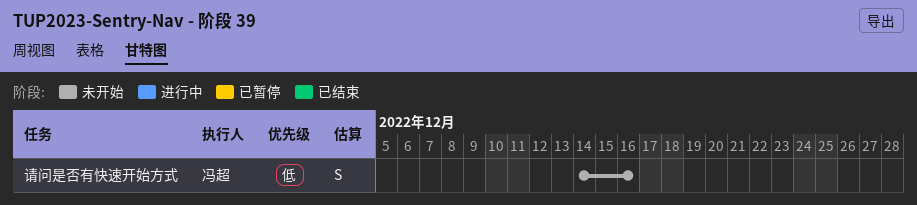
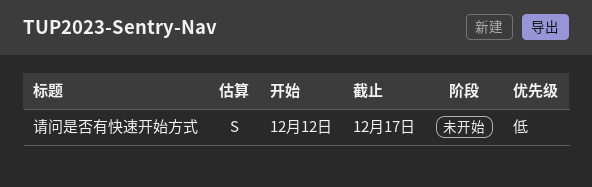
请问是否有快速开始方式, start: Dec 14 -> Dec 12
请问是否有快速开始方式, due: Dec 16 -> Dec 17

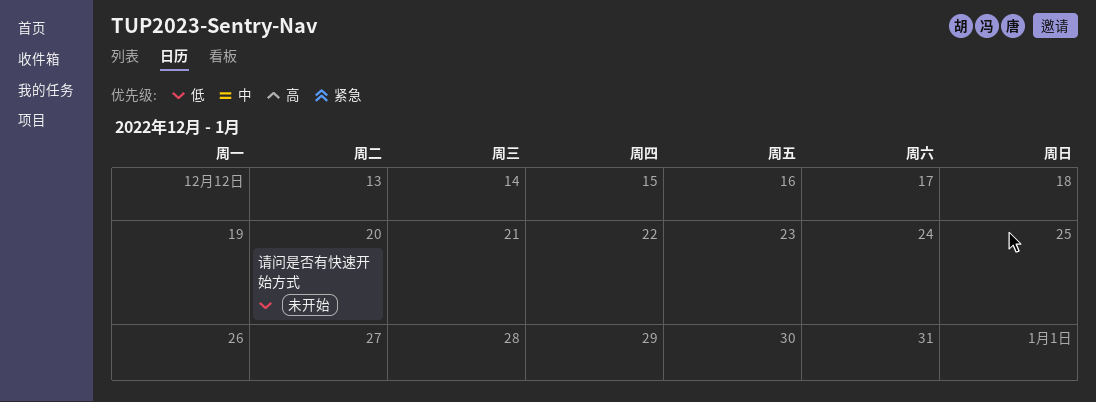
请问是否有快速开始方式, due: Dec 17 -> Dec 20

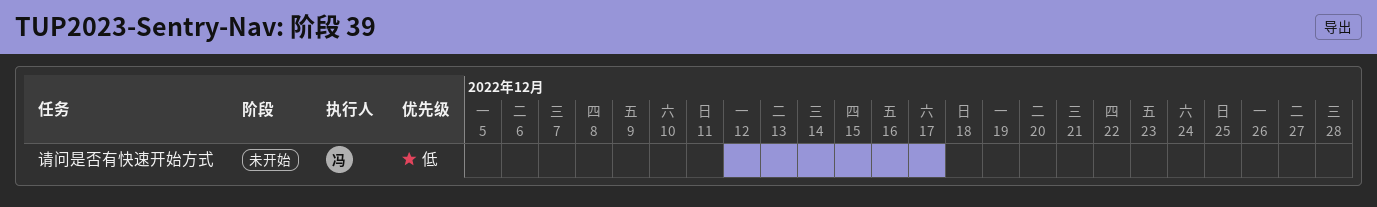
请问是否有快速开始方式, due: Dec 20 -> Dec 17

